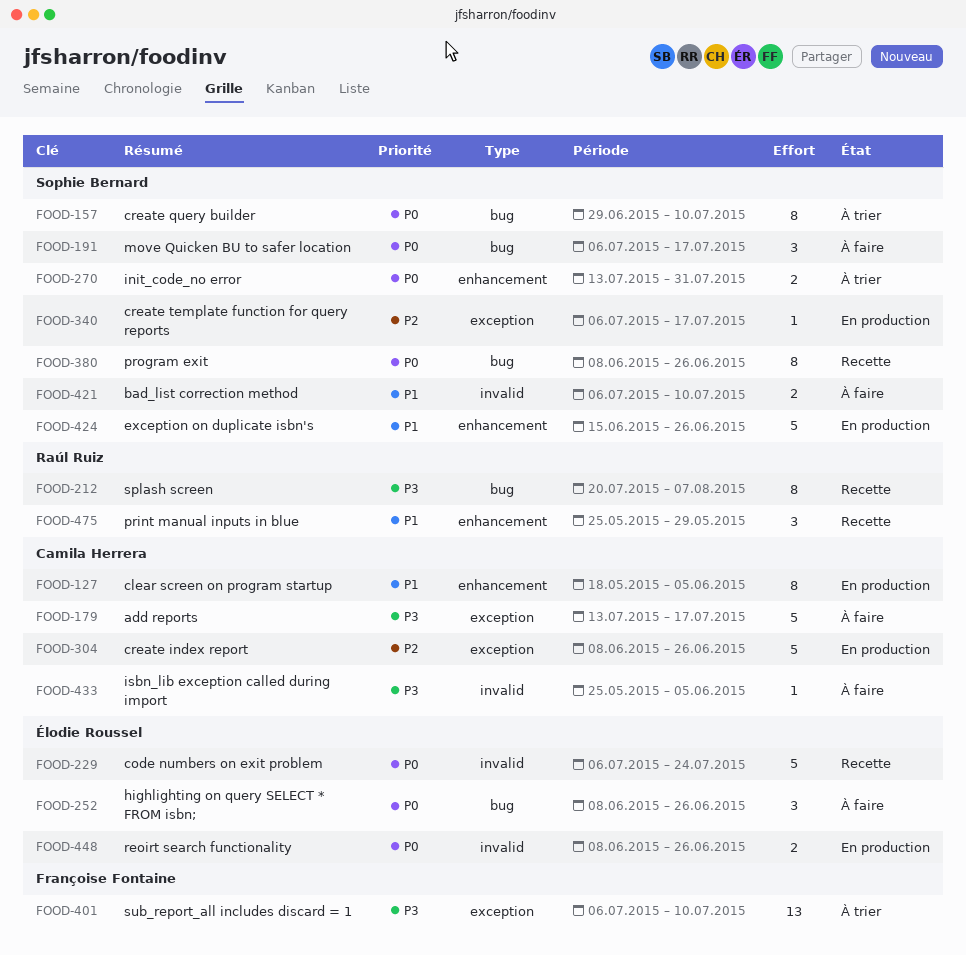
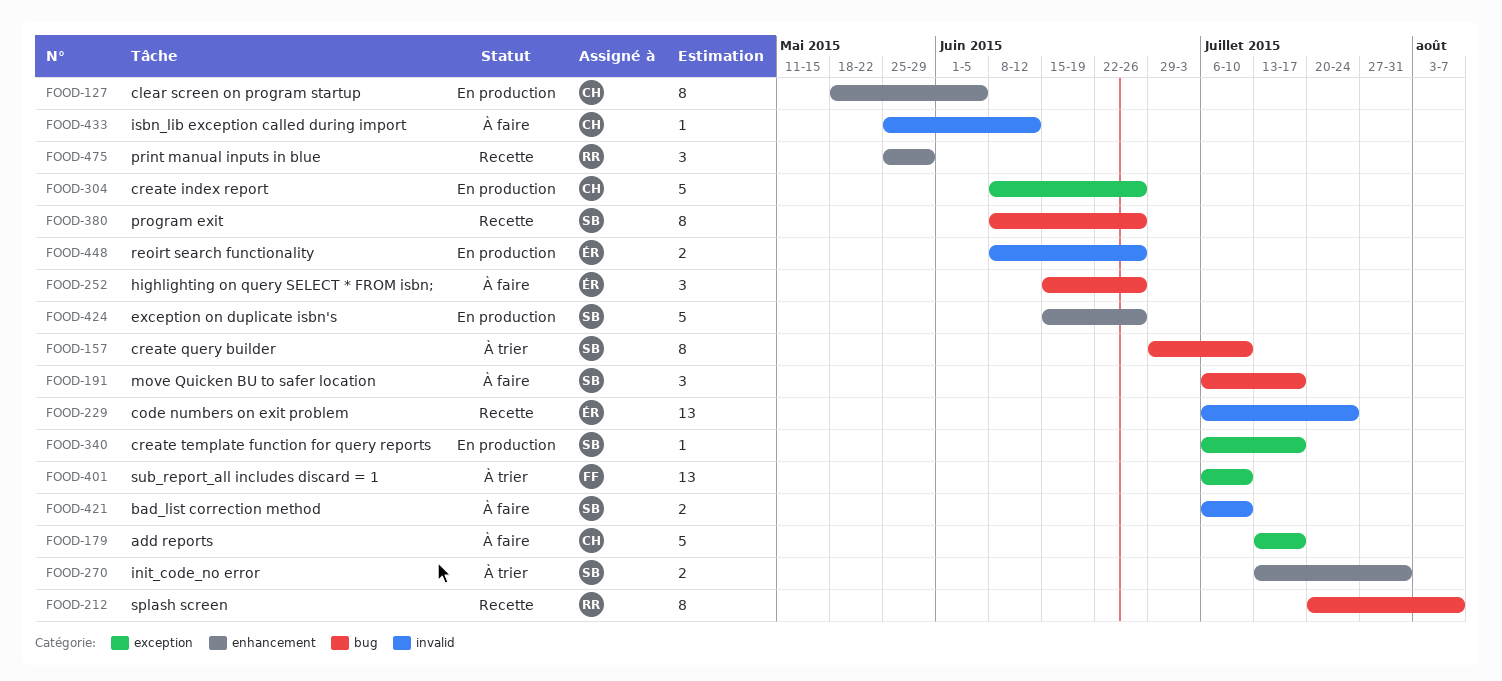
FOOD-229, estimate: 5 -> 13
FOOD-252, start: Jun 8 -> Jun 15
FOOD-433, due: Jun 5 -> Jun 12

